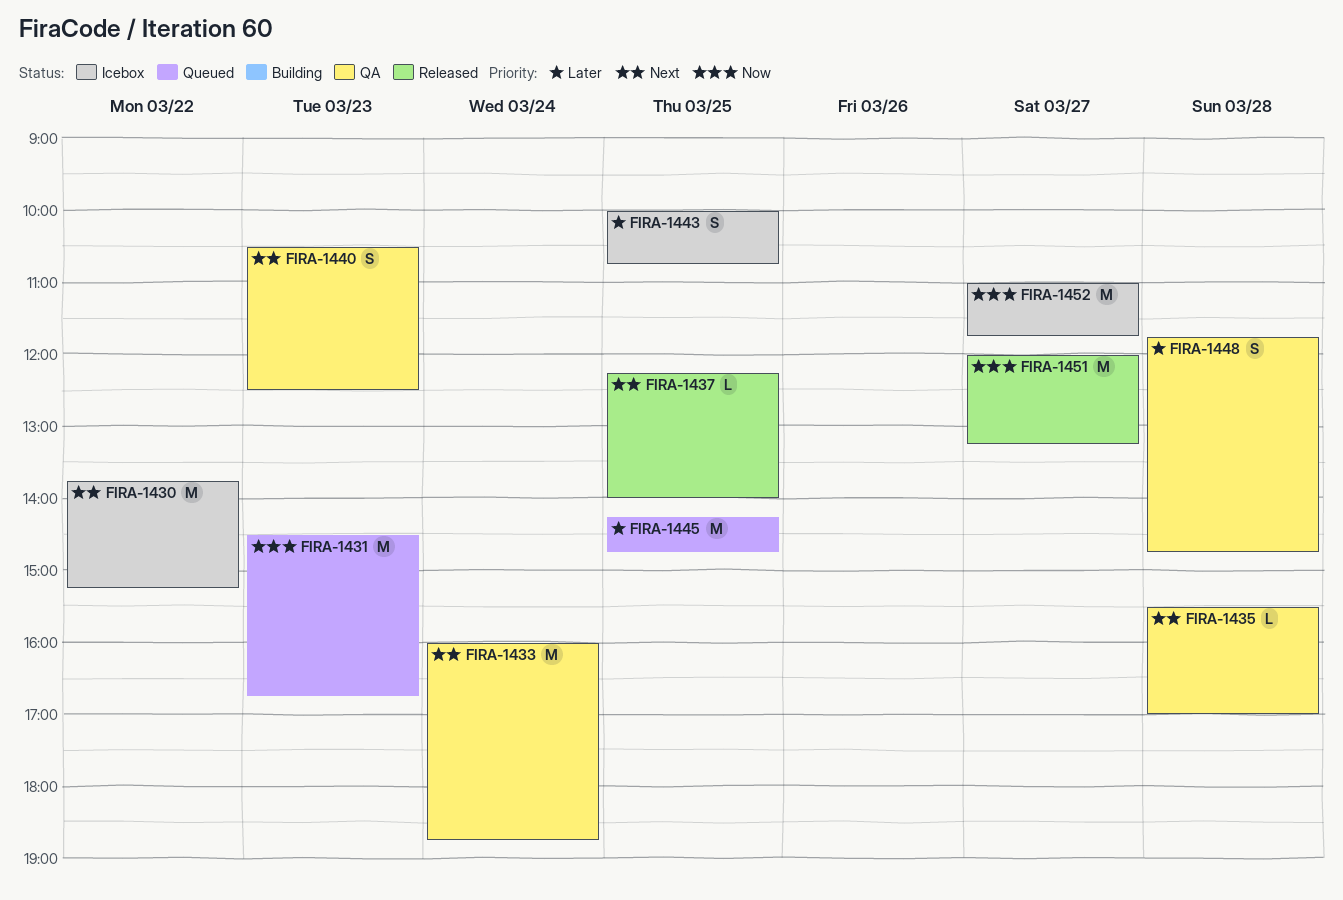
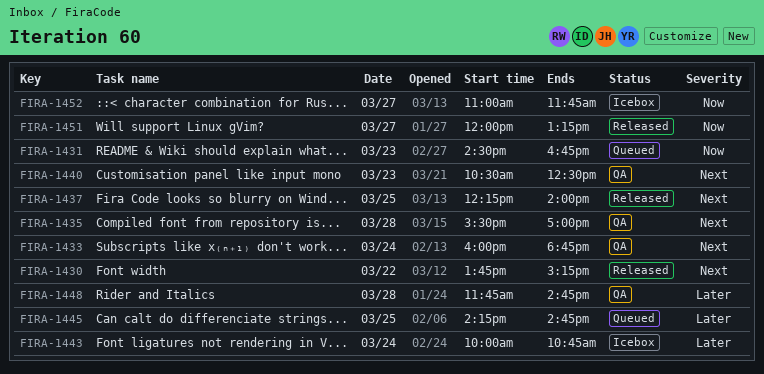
FIRA-1430, status: Icebox -> Released
FIRA-1443, day: Mar 25 -> Mar 24

